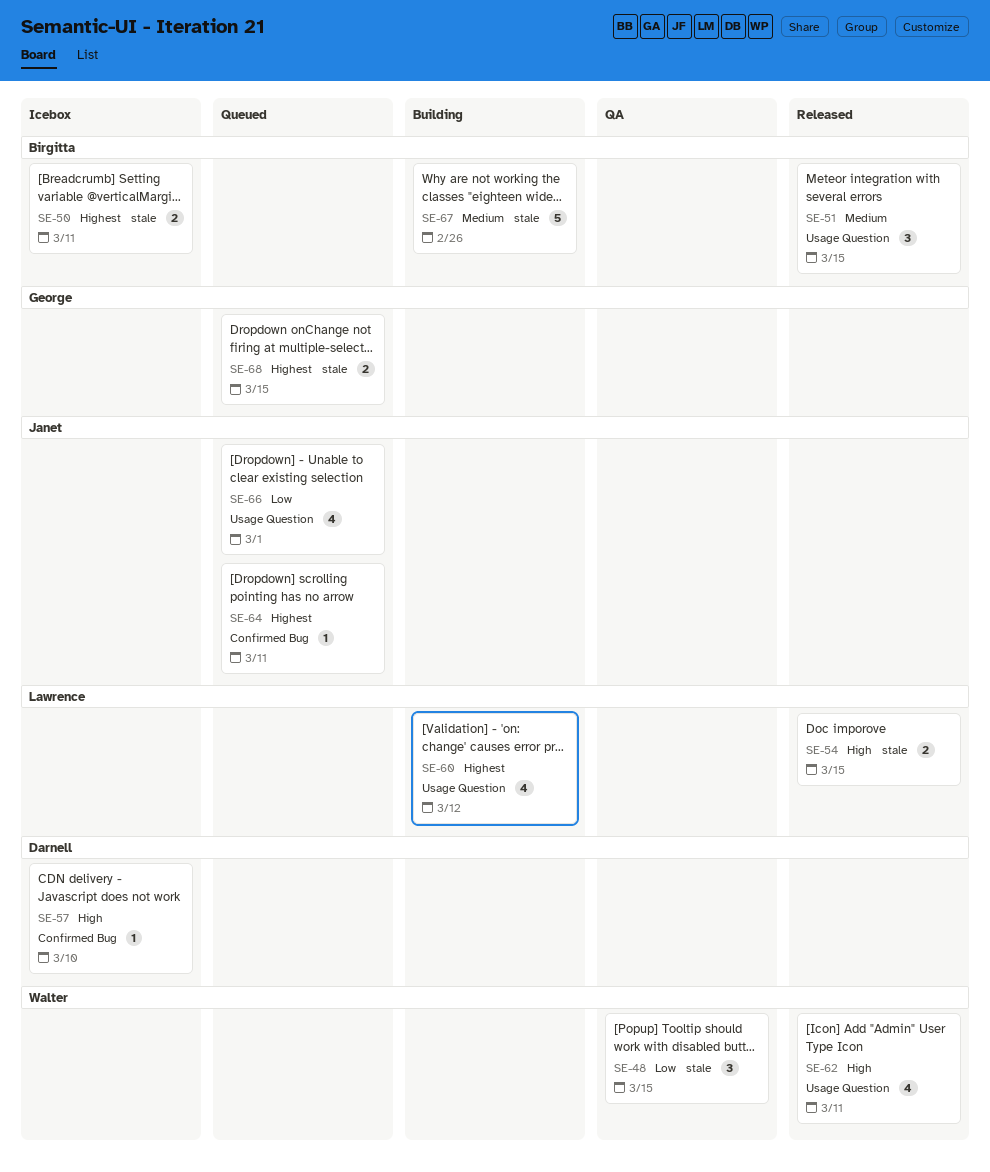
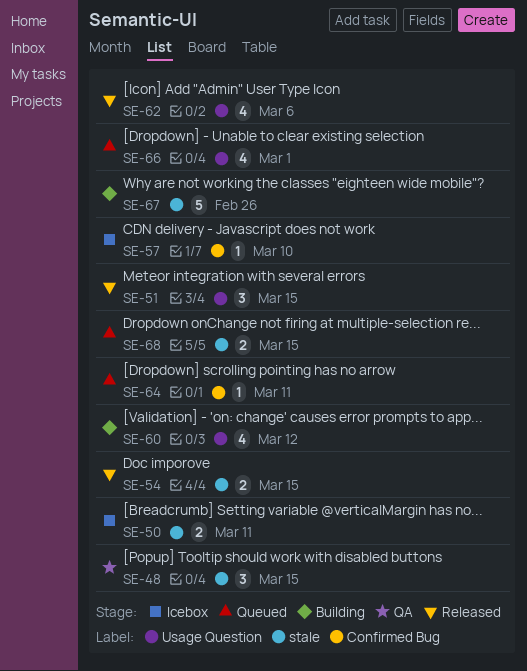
SE-62, due: Mar 11 -> Mar 6

